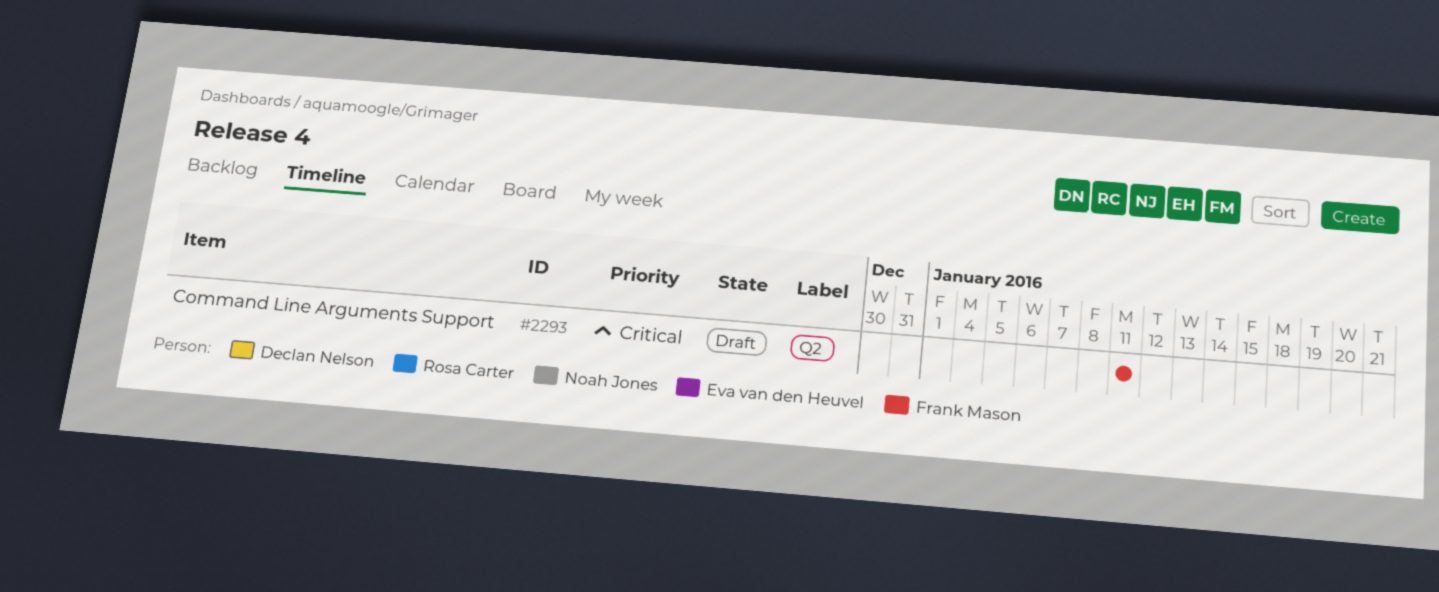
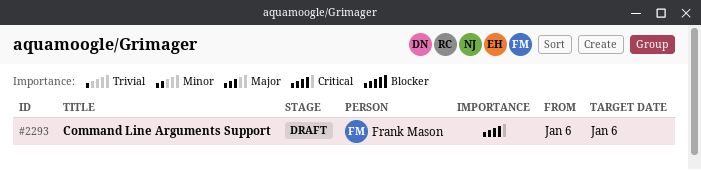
#2293, start: Jan 11 -> Jan 6
#2293, due: Jan 11 -> Jan 6

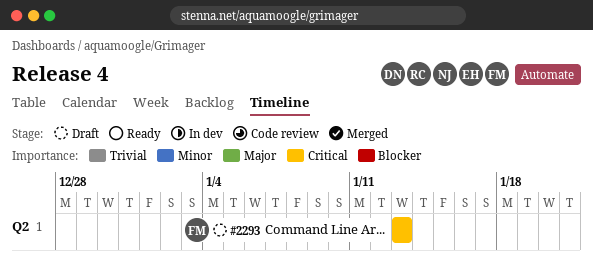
#2293, start: Jan 6 -> Jan 13
#2293, due: Jan 6 -> Jan 13

